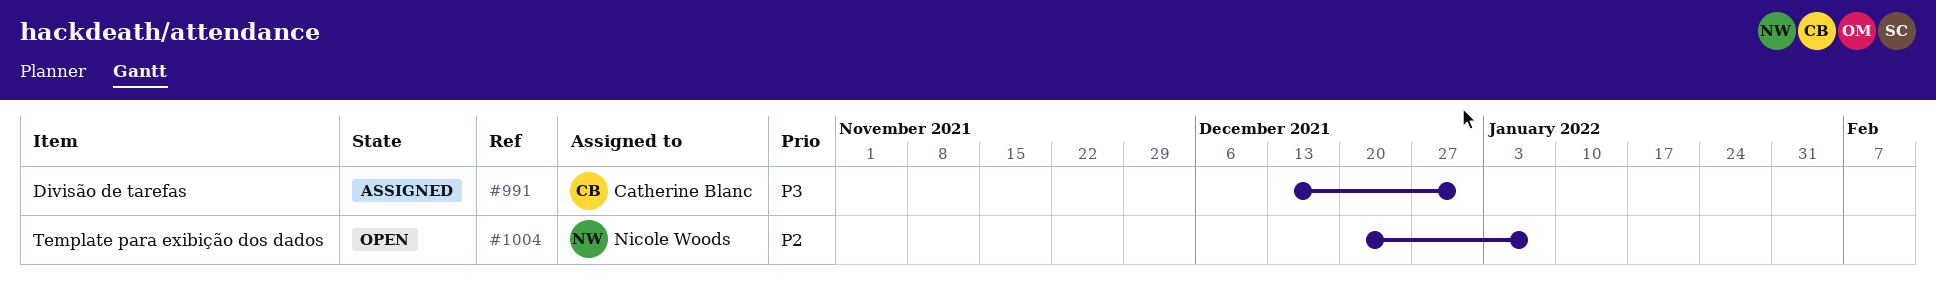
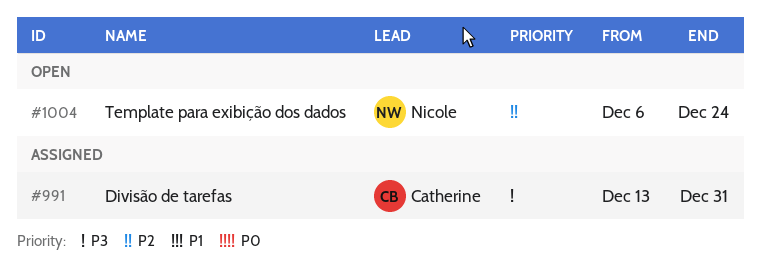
#1004, start: Dec 20 -> Dec 6
#1004, due: Jan 7 -> Dec 24

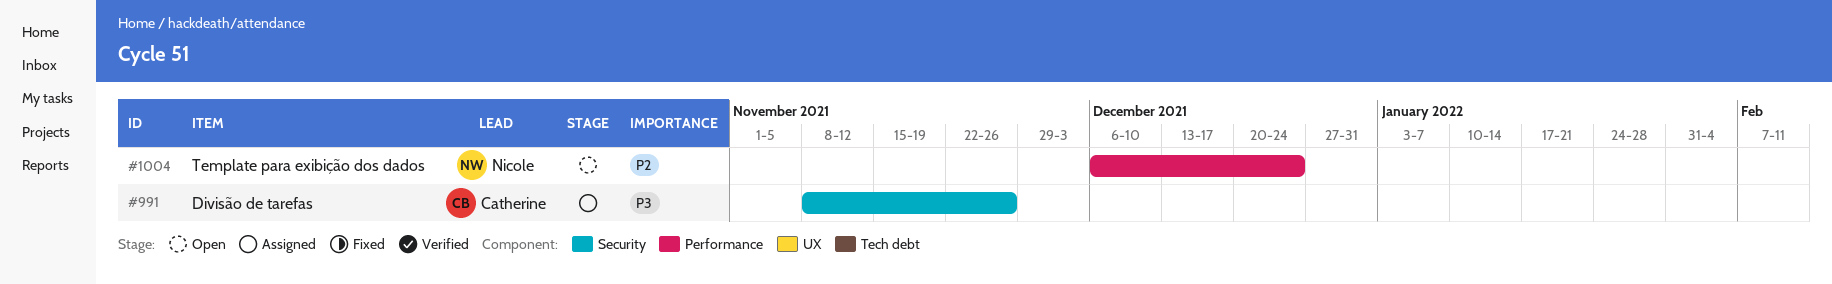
#991, start: Dec 13 -> Nov 8
#991, due: Dec 31 -> Nov 26

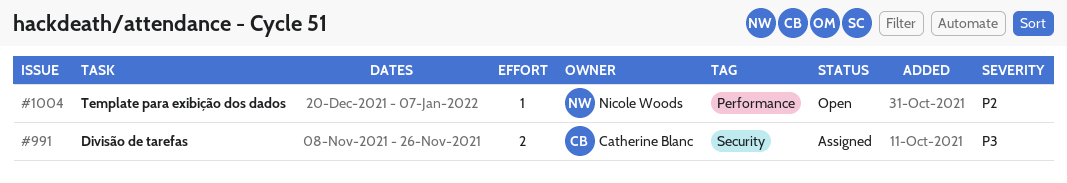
#1004, start: Dec 6 -> Dec 20
#1004, due: Dec 24 -> Jan 7

